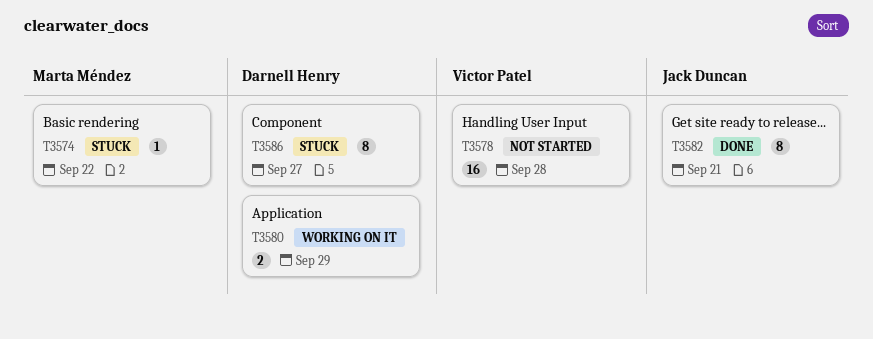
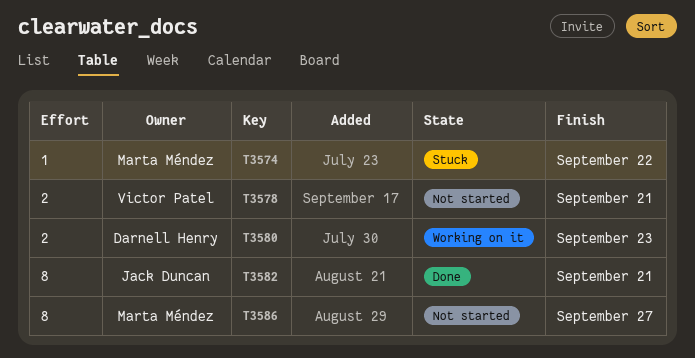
T3578, estimate: 16 -> 2
T3578, due: Sep 28 -> Sep 21
T3580, due: Sep 29 -> Sep 23
T3586, status: Stuck -> Not started
T3586, owner: Darnell Henry -> Marta Méndez

